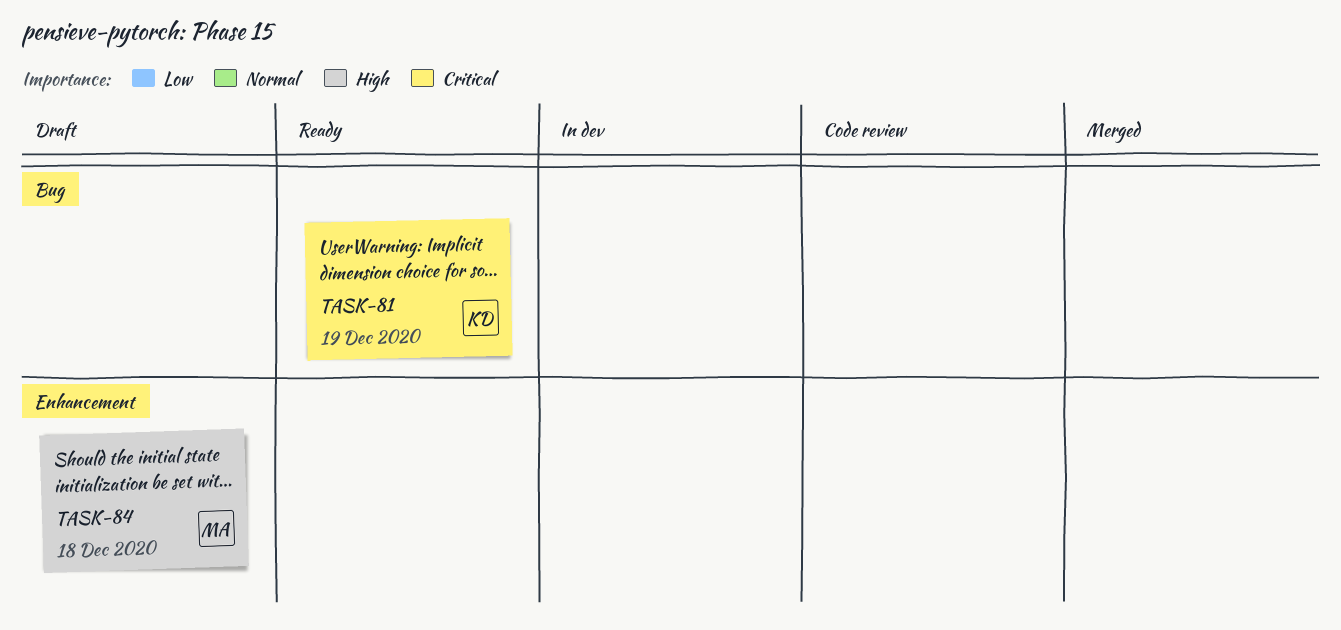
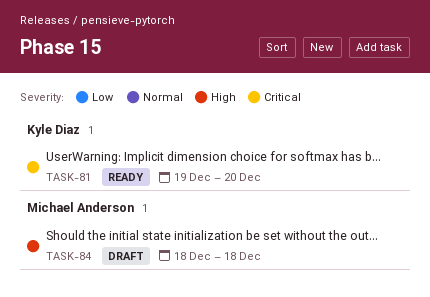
TASK-81, due: Dec 19 -> Dec 20

